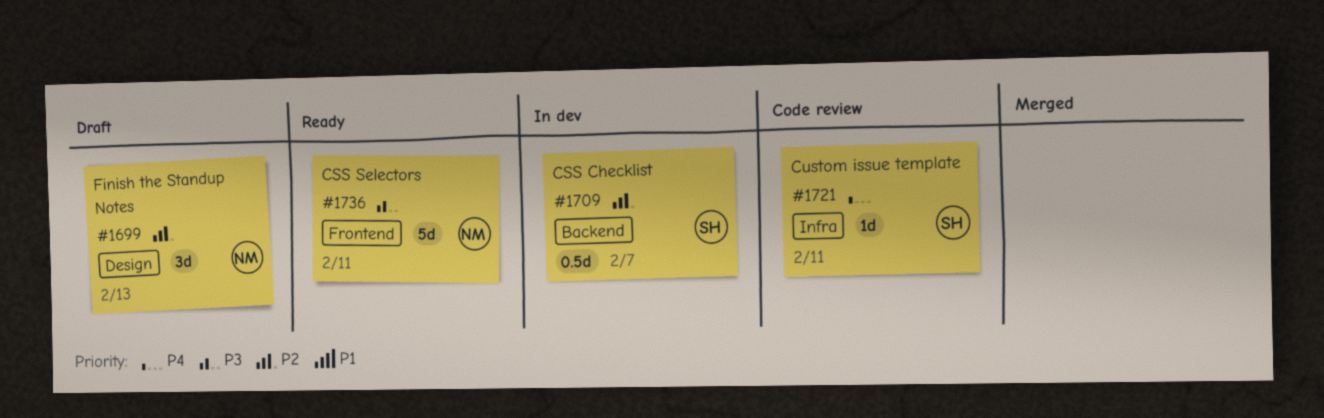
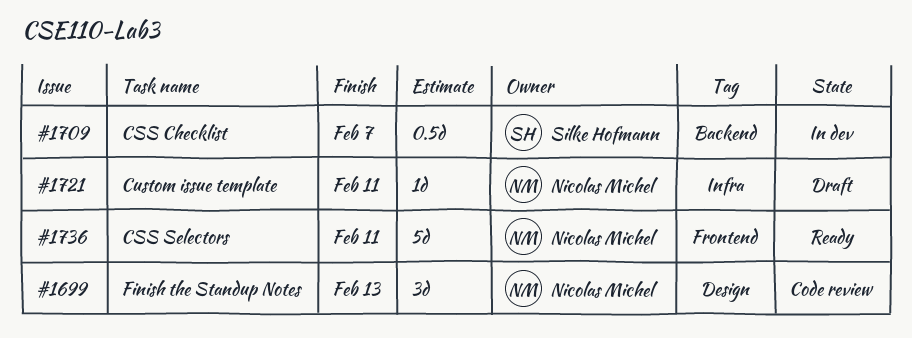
#1699, status: Draft -> Code review
#1721, status: Code review -> Draft
#1721, owner: Silke Hofmann -> Nicolas Michel

